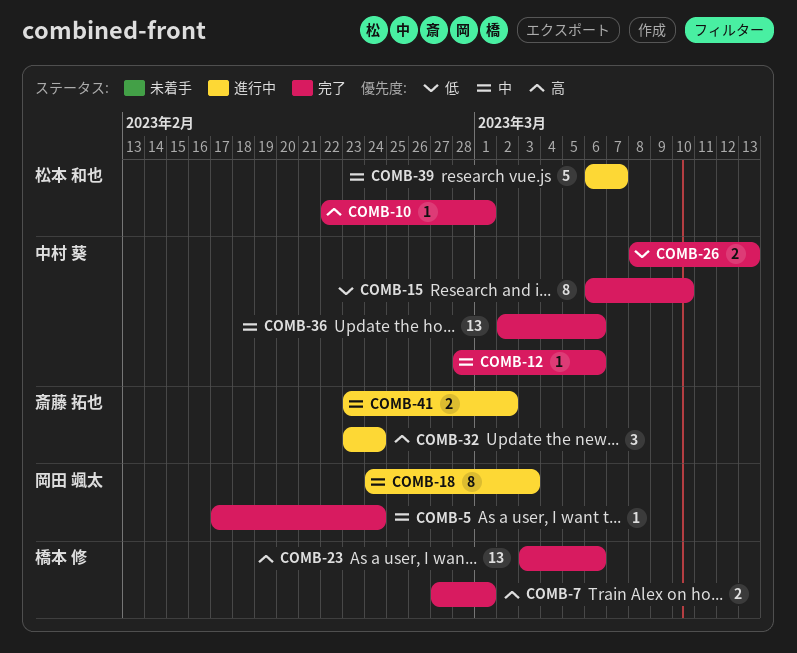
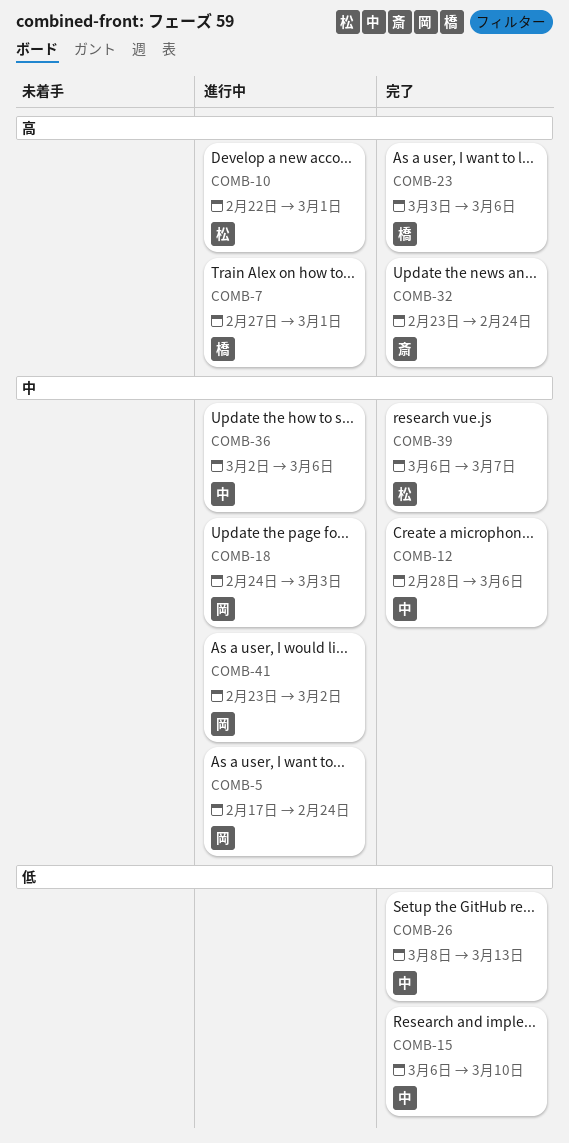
COMB-5, status: 完了 -> 進行中
COMB-7, status: 完了 -> 進行中
COMB-10, status: 完了 -> 進行中
COMB-32, status: 進行中 -> 完了
COMB-36, status: 完了 -> 進行中
COMB-39, status: 進行中 -> 完了
COMB-41, owner: 斎藤 拓也 -> 岡田 颯太

